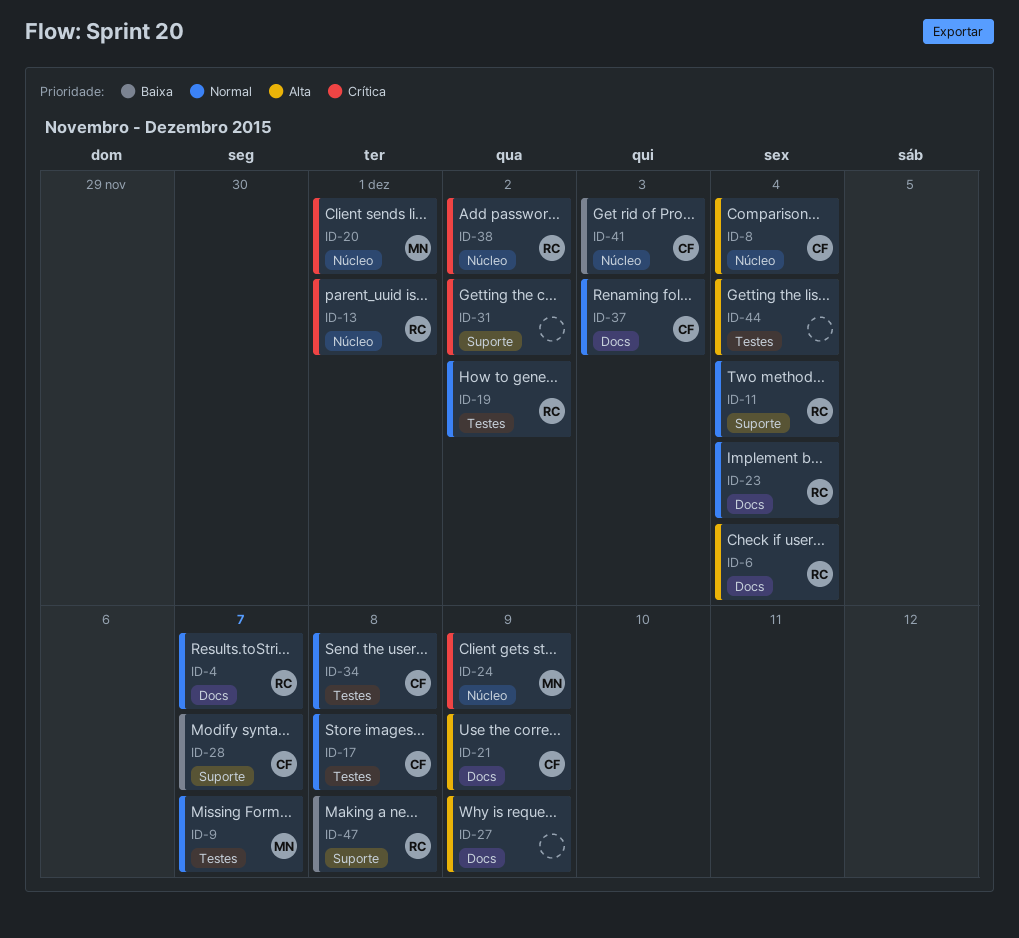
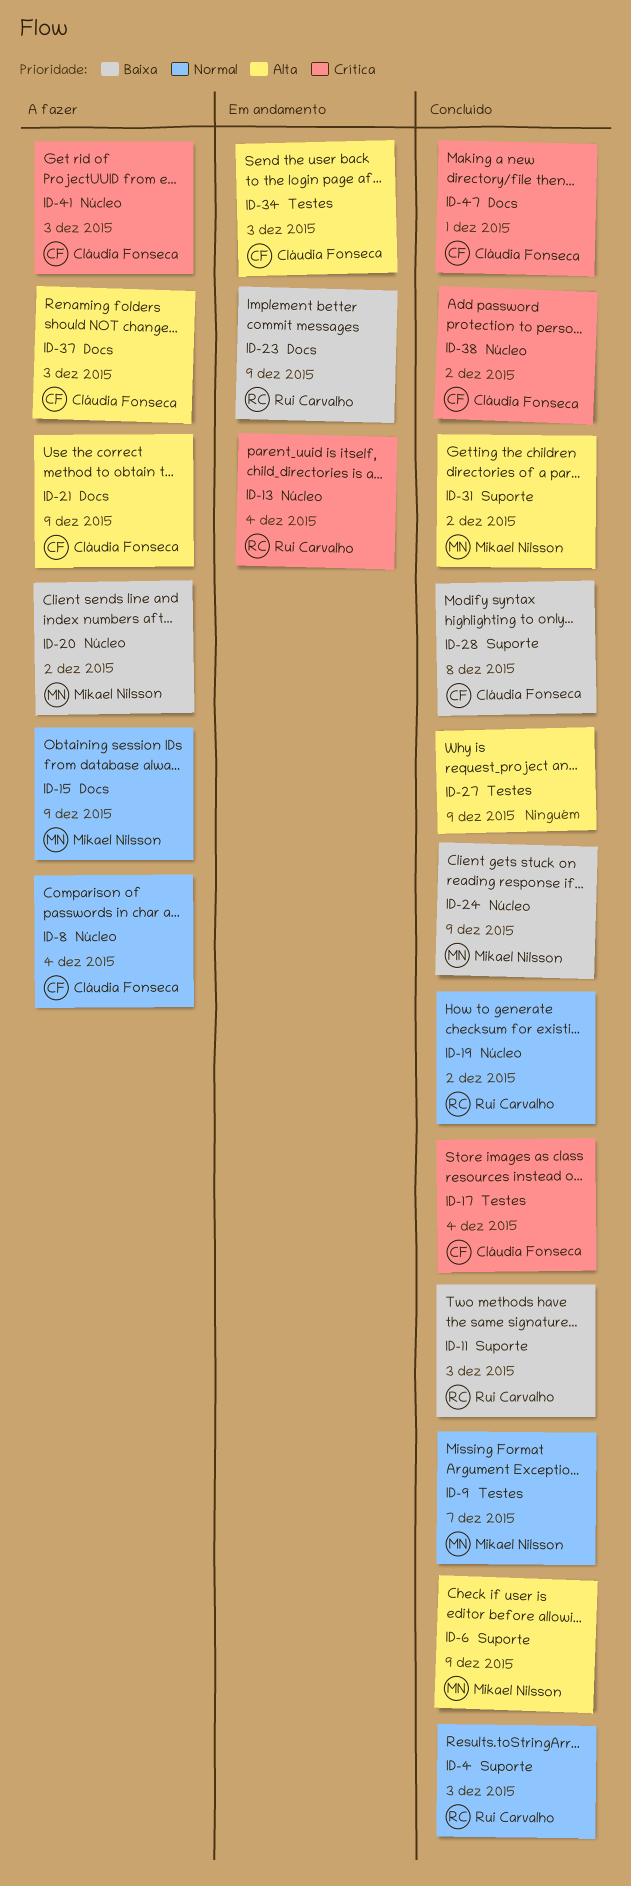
ID-4, label: Docs -> Suporte
ID-4, due: Dec 7 -> Dec 3
ID-6, owner: Rui Carvalho -> Mikael Nilsson
ID-6, label: Docs -> Suporte
ID-6, due: Dec 4 -> Dec 9
ID-8, priority: Alta -> Normal
ID-11, priority: Normal -> Baixa
ID-11, due: Dec 4 -> Dec 3
ID-13, due: Dec 1 -> Dec 4
ID-15: none -> present
ID-17, priority: Normal -> Crítica
ID-17, due: Dec 8 -> Dec 4
ID-19, label: Testes -> Núcleo
ID-20, priority: Crítica -> Baixa
ID-20, due: Dec 1 -> Dec 2
ID-23, priority: Normal -> Baixa
ID-23, due: Dec 4 -> Dec 9
ID-24, priority: Crítica -> Baixa
ID-27, label: Docs -> Testes
ID-28, due: Dec 7 -> Dec 8
ID-31, owner: none -> Mikael Nilsson
ID-31, priority: Crítica -> Alta
ID-34, priority: Normal -> Alta
ID-34, due: Dec 8 -> Dec 3
ID-37, priority: Normal -> Alta
ID-38, owner: Rui Carvalho -> Cláudia Fonseca
ID-41, priority: Baixa -> Crítica
ID-44: present -> none
ID-47, owner: Rui Carvalho -> Cláudia Fonseca
ID-47, priority: Baixa -> Crítica
ID-47, label: Suporte -> Docs
ID-47, due: Dec 8 -> Dec 1

